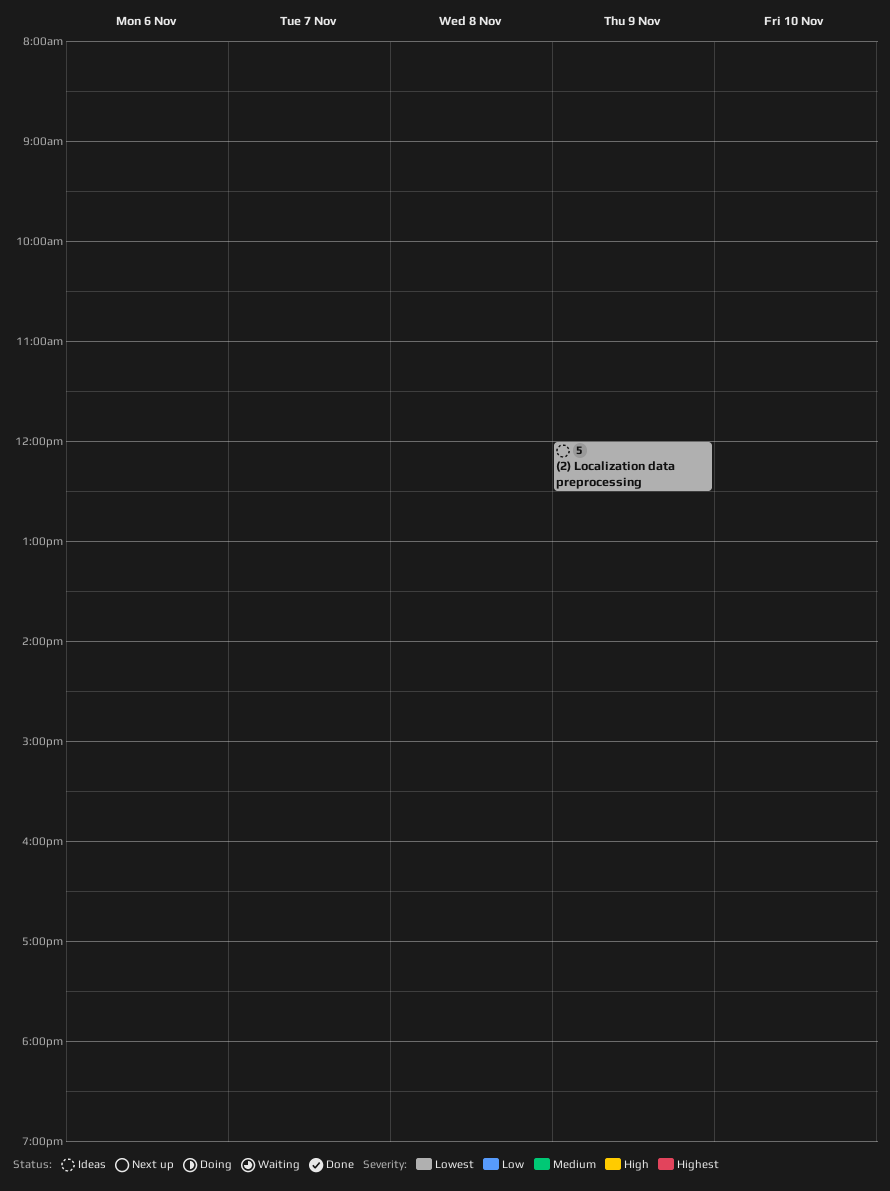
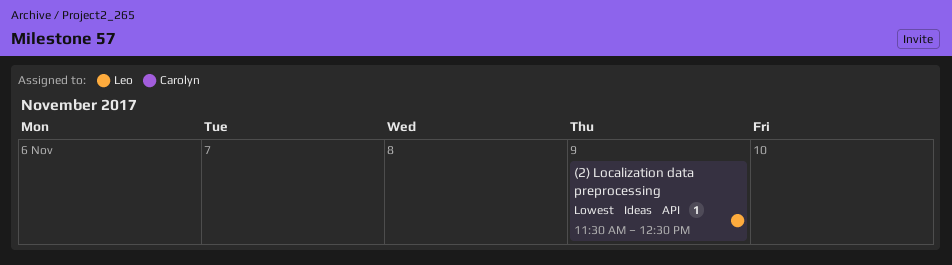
(2) Localization data preprocessing, estimate: 5 -> 1
(2) Localization data preprocessing, begins: 12:00 -> 11:30

